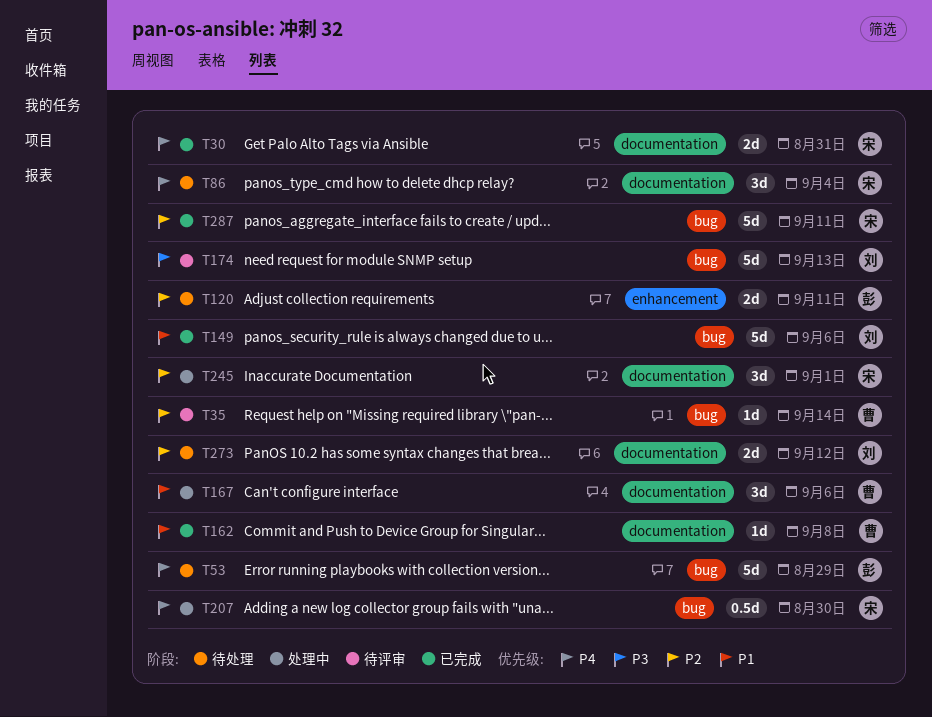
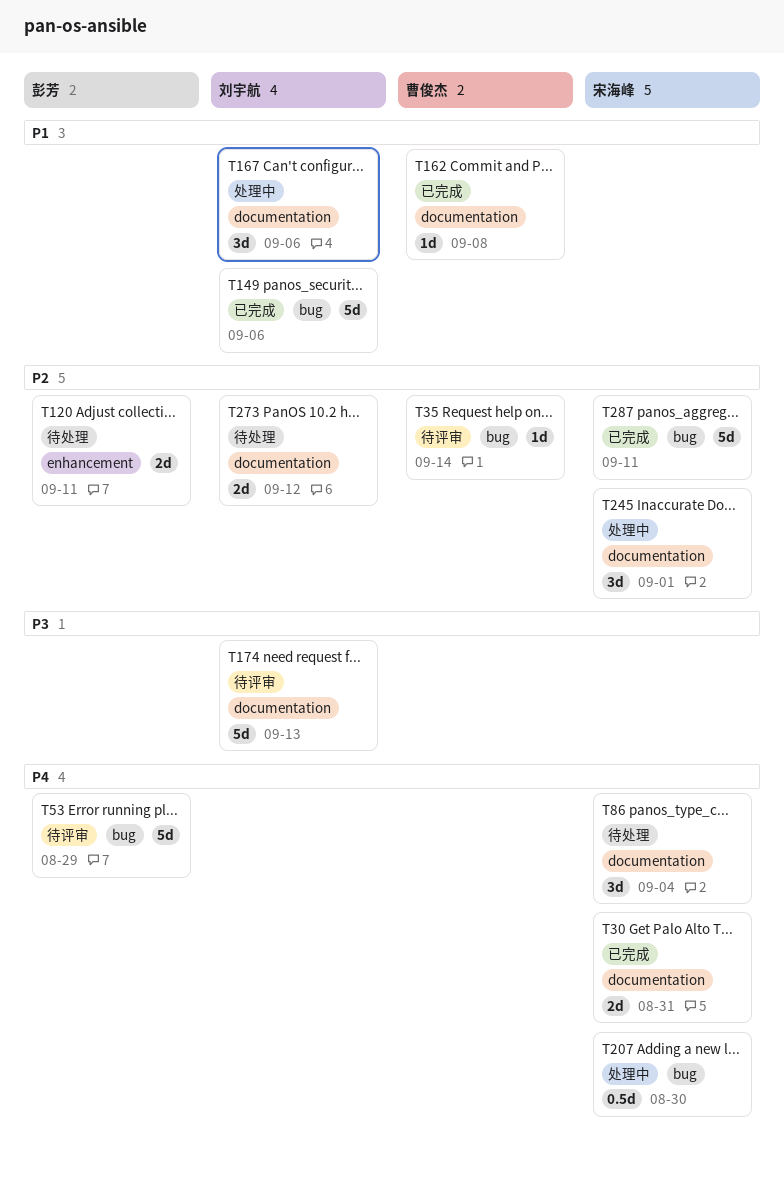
T53, status: 待处理 -> 待评审
T167, owner: 曹俊杰 -> 刘宇航
T174, label: bug -> documentation

